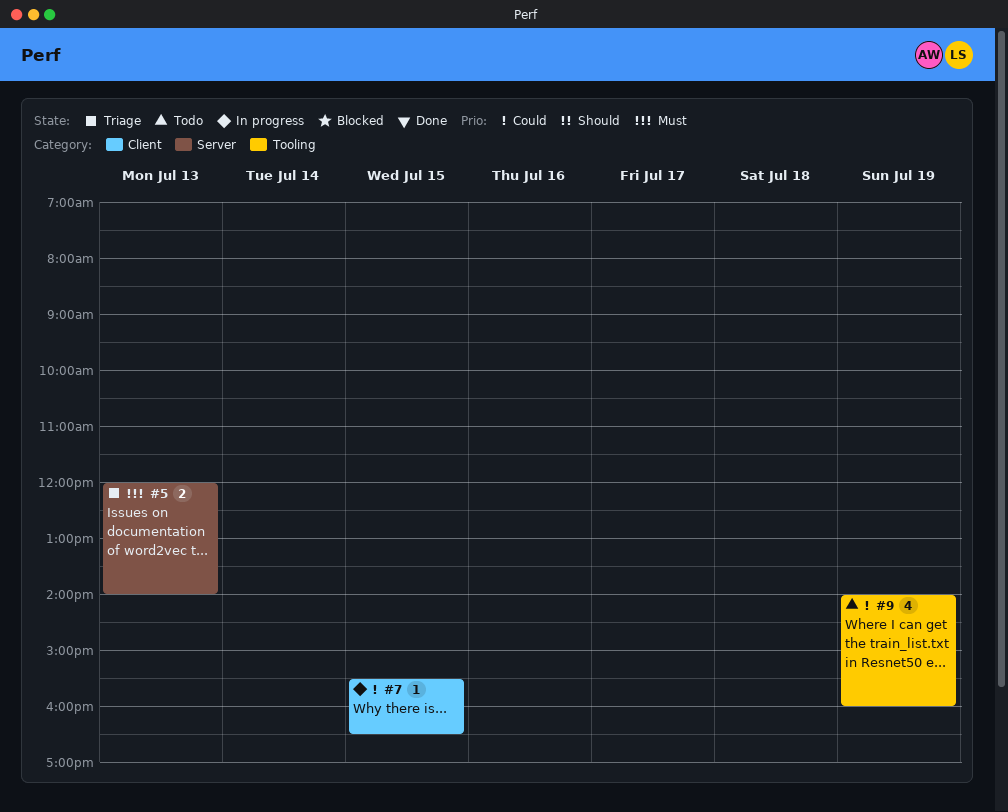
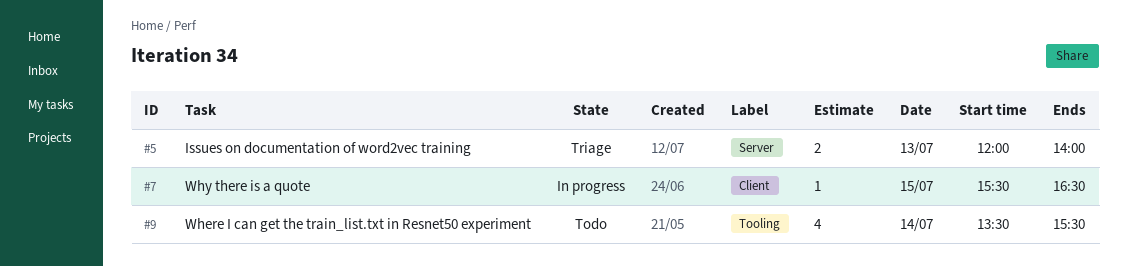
#9, day: Jul 19 -> Jul 14
#9, begins: 14:00 -> 13:30
#9, ends: 16:00 -> 15:30

